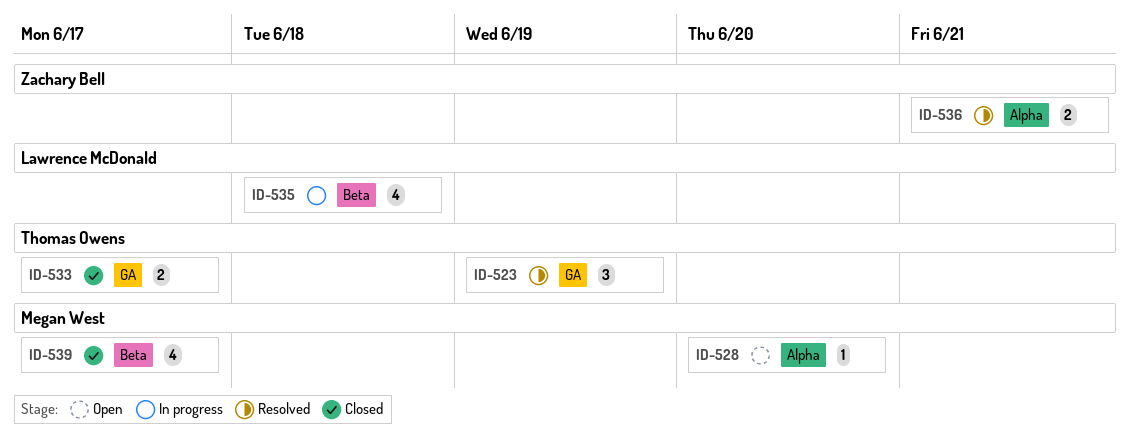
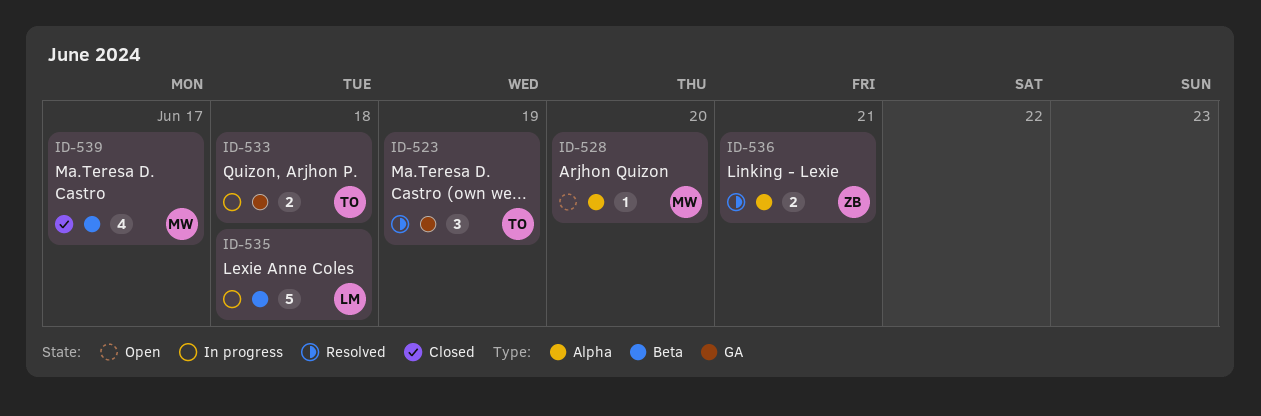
ID-533, status: Closed -> In progress
ID-533, due: Jun 17 -> Jun 18
ID-535, estimate: 4 -> 5

